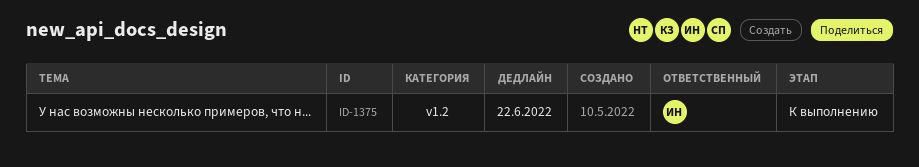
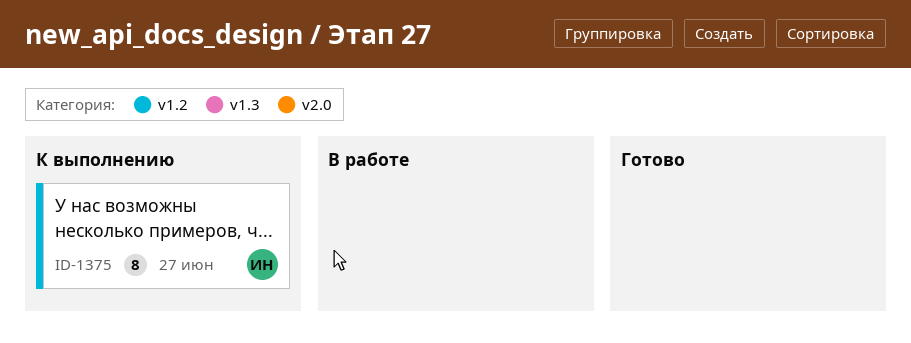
ID-1375, due: Jun 22 -> Jun 27

